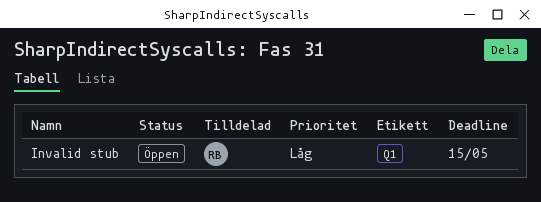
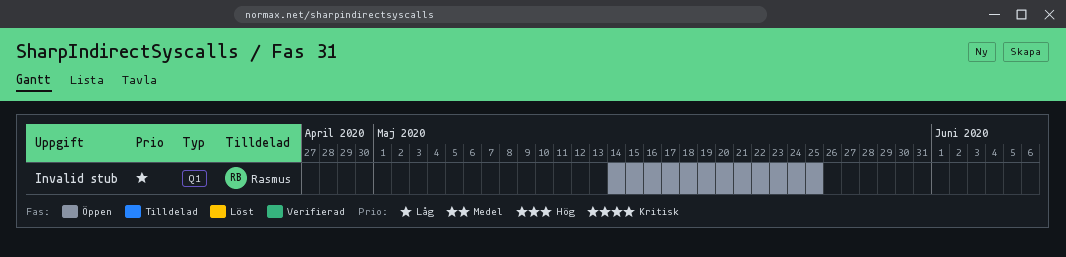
Invalid stub, due: May 15 -> May 25

